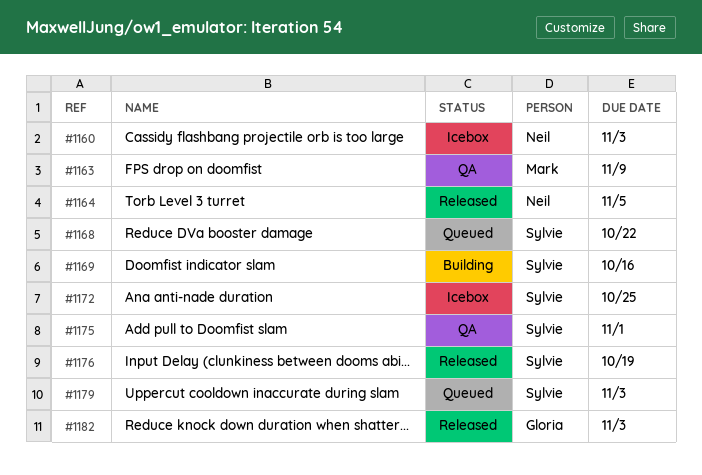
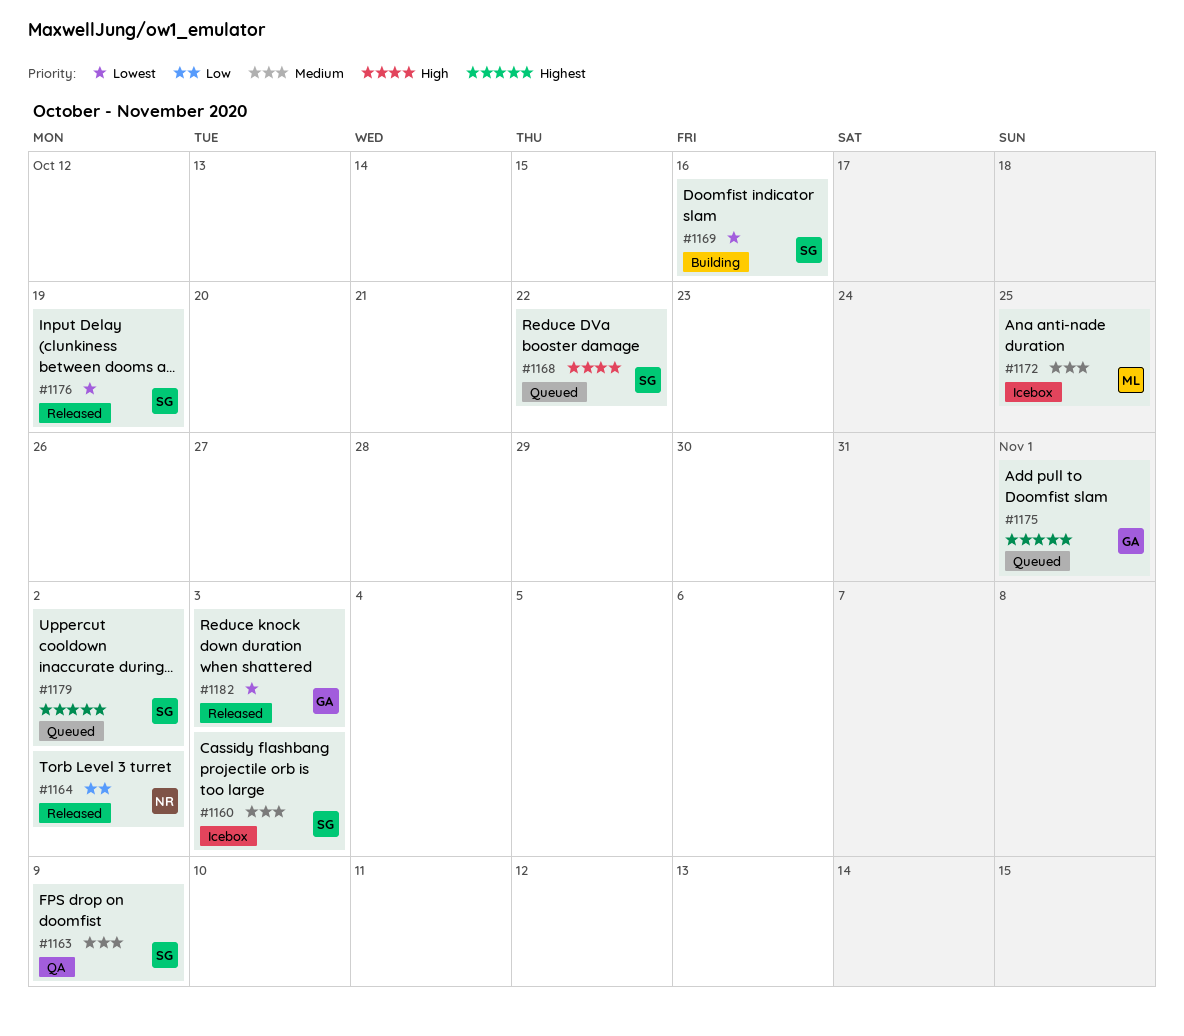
#1160, owner: Neil -> Sylvie
#1163, owner: Mark -> Sylvie
#1164, due: Nov 5 -> Nov 2
#1172, owner: Sylvie -> Mark
#1175, status: QA -> Queued
#1175, owner: Sylvie -> Gloria
#1179, due: Nov 3 -> Nov 2

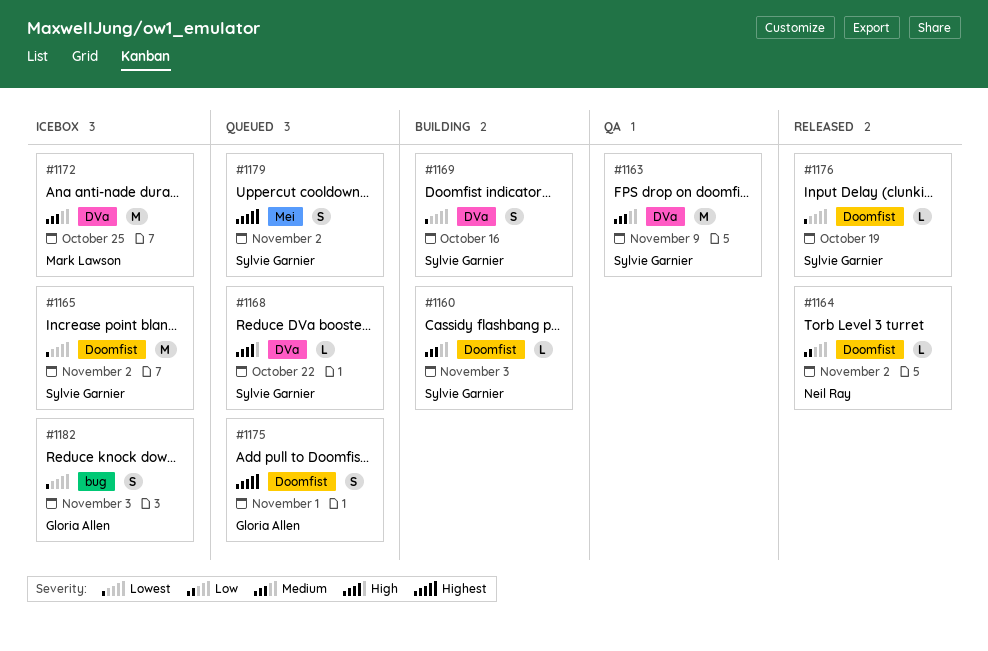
#1160, status: Icebox -> Building
#1165: none -> present
#1182, status: Released -> Icebox

